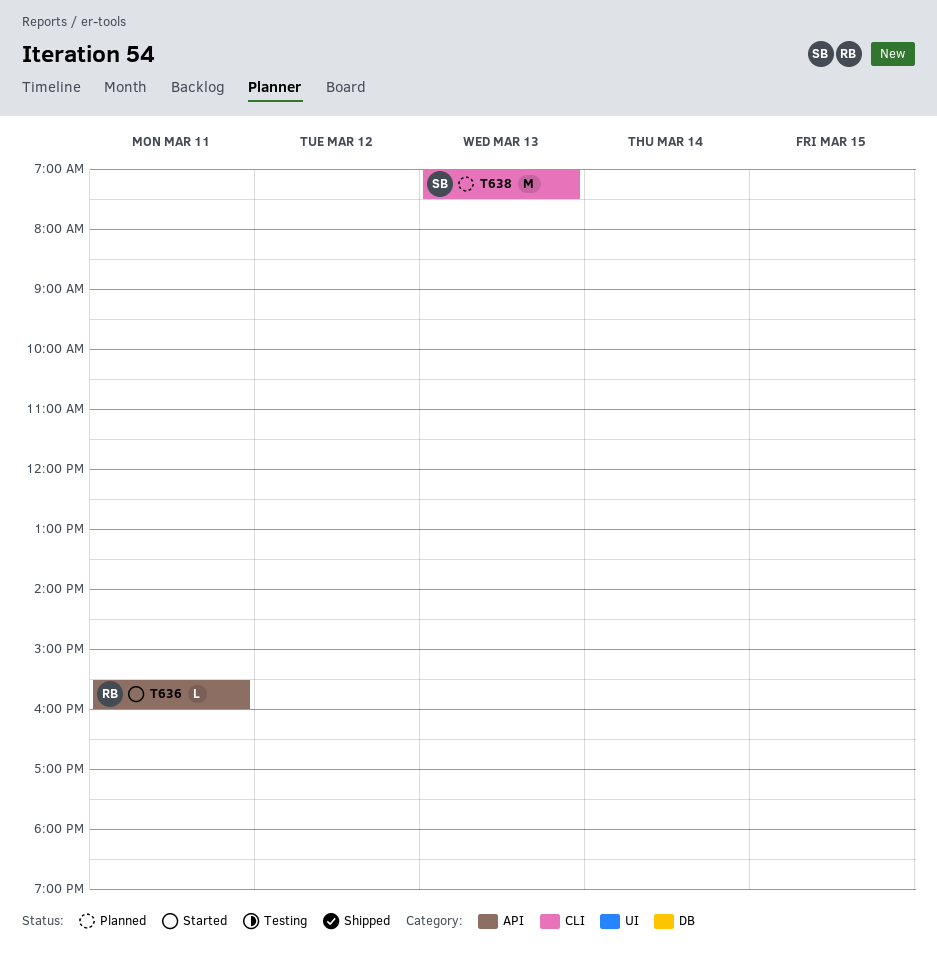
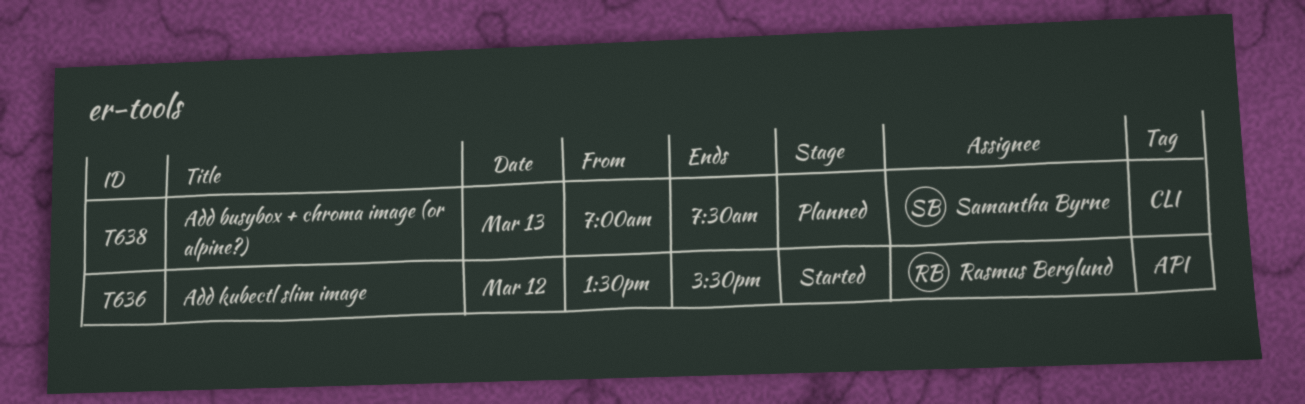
T636, day: Mar 11 -> Mar 12
T636, begins: 15:30 -> 13:30
T636, ends: 16:00 -> 15:30

